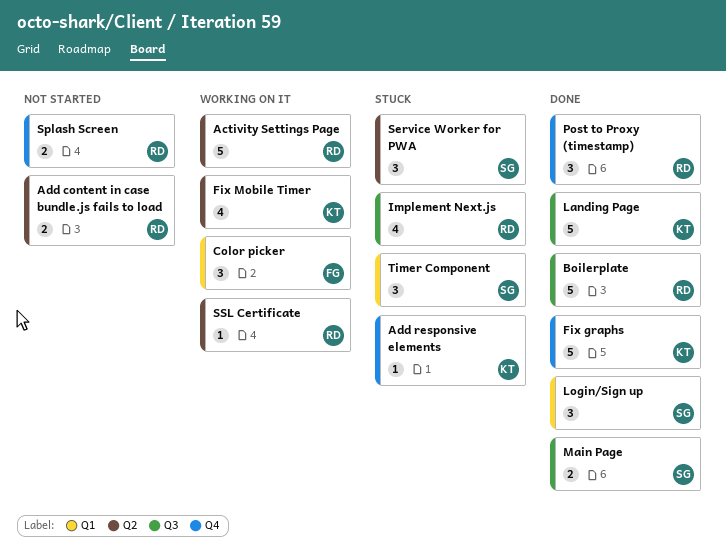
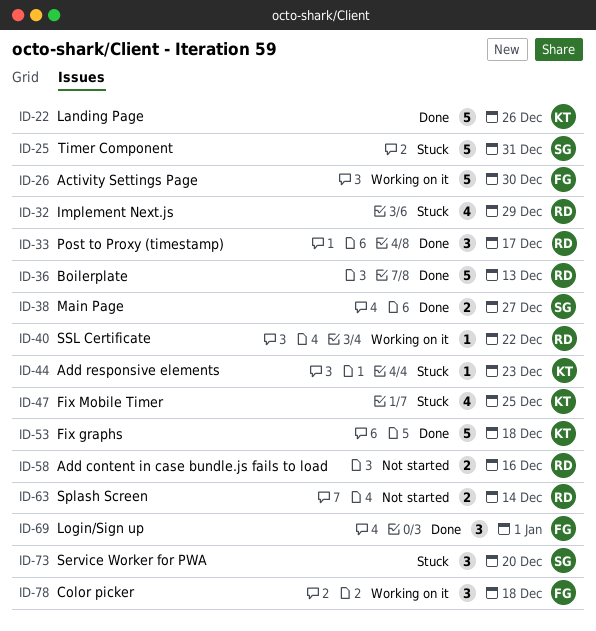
Activity Settings Page, owner: RD -> FG
Fix Mobile Timer, status: Working on it -> Stuck
Login/Sign up, owner: SG -> FG
Timer Component, estimate: 3 -> 5

